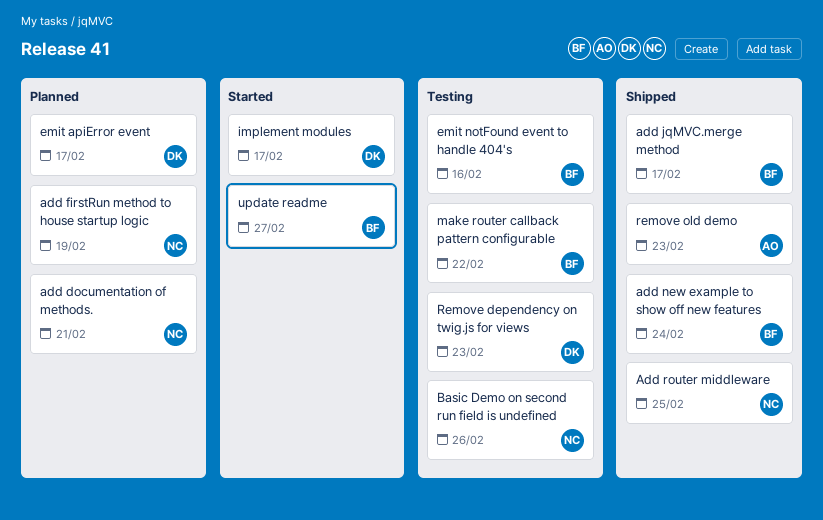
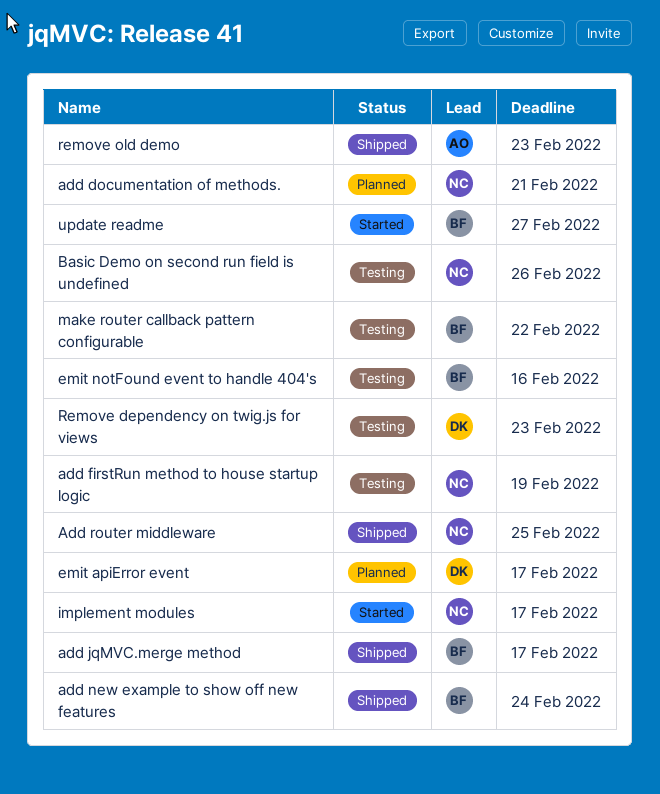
add firstRun method to house startup logic, status: Planned -> Testing
implement modules, owner: DK -> NC

